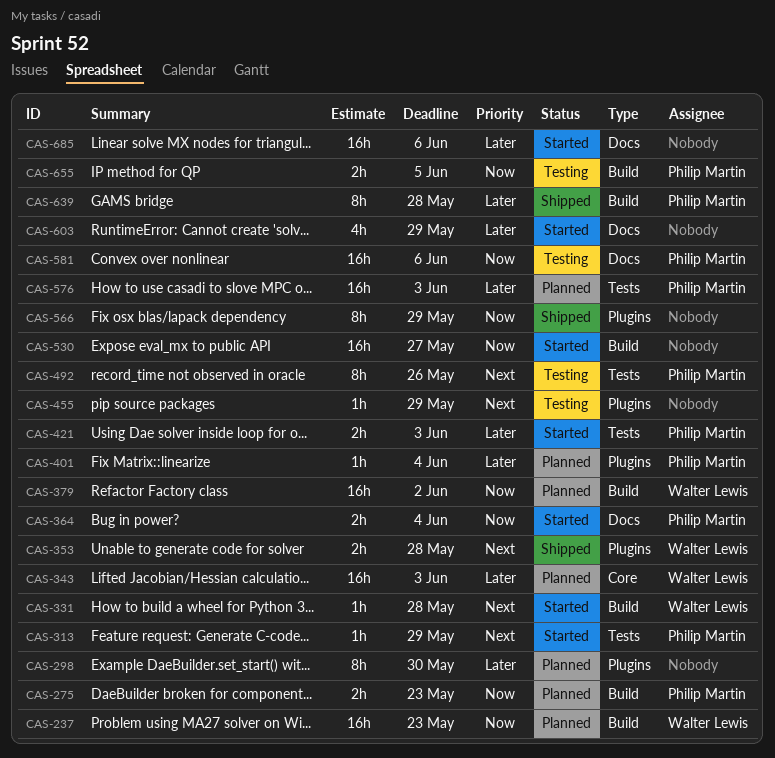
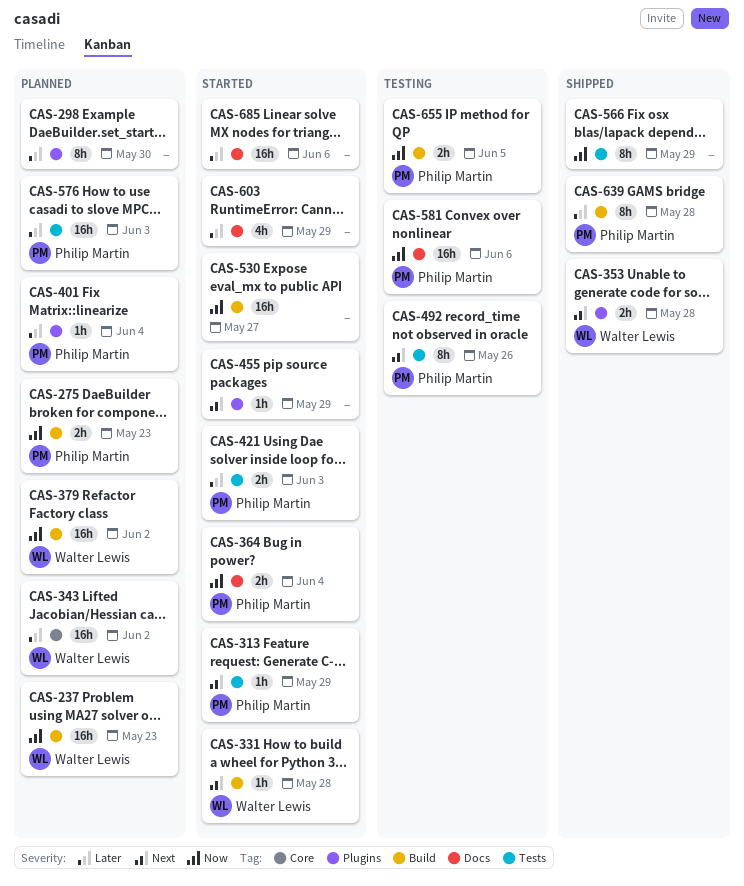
CAS-343, due: Jun 3 -> Jun 2
CAS-455, status: Testing -> Started
CAS-566, label: Plugins -> Tests

